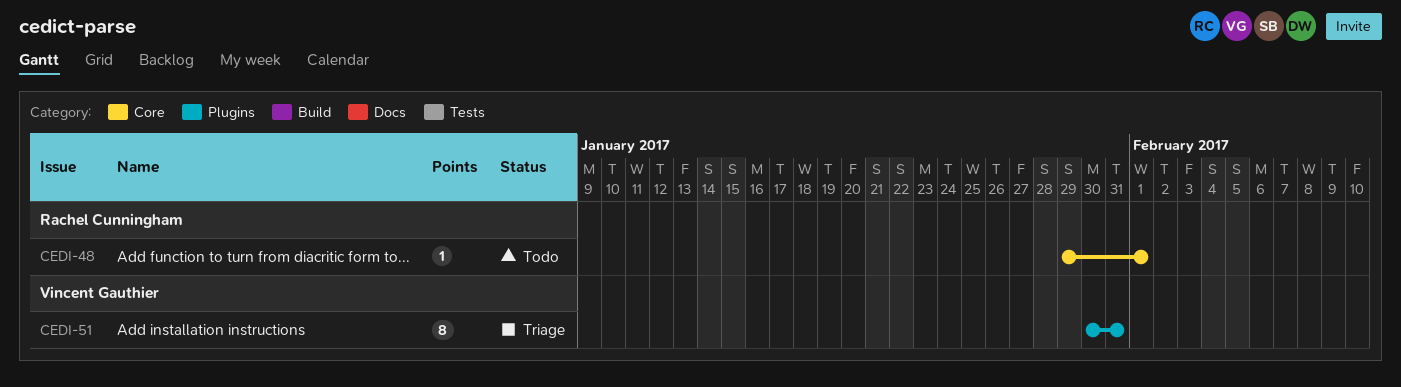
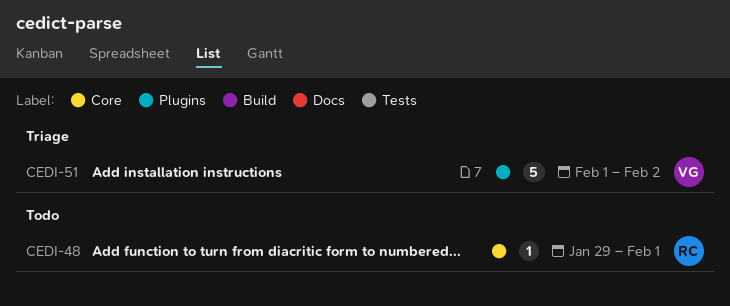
CEDI-51, estimate: 8 -> 5
CEDI-51, start: Jan 30 -> Feb 1
CEDI-51, due: Jan 31 -> Feb 2

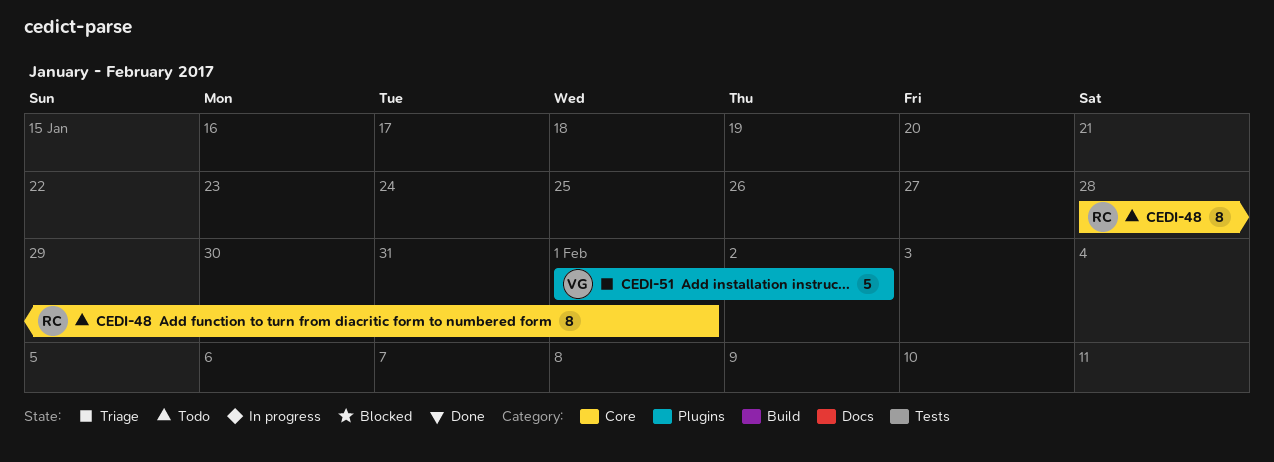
CEDI-48, estimate: 1 -> 8
CEDI-48, start: Jan 29 -> Jan 28

